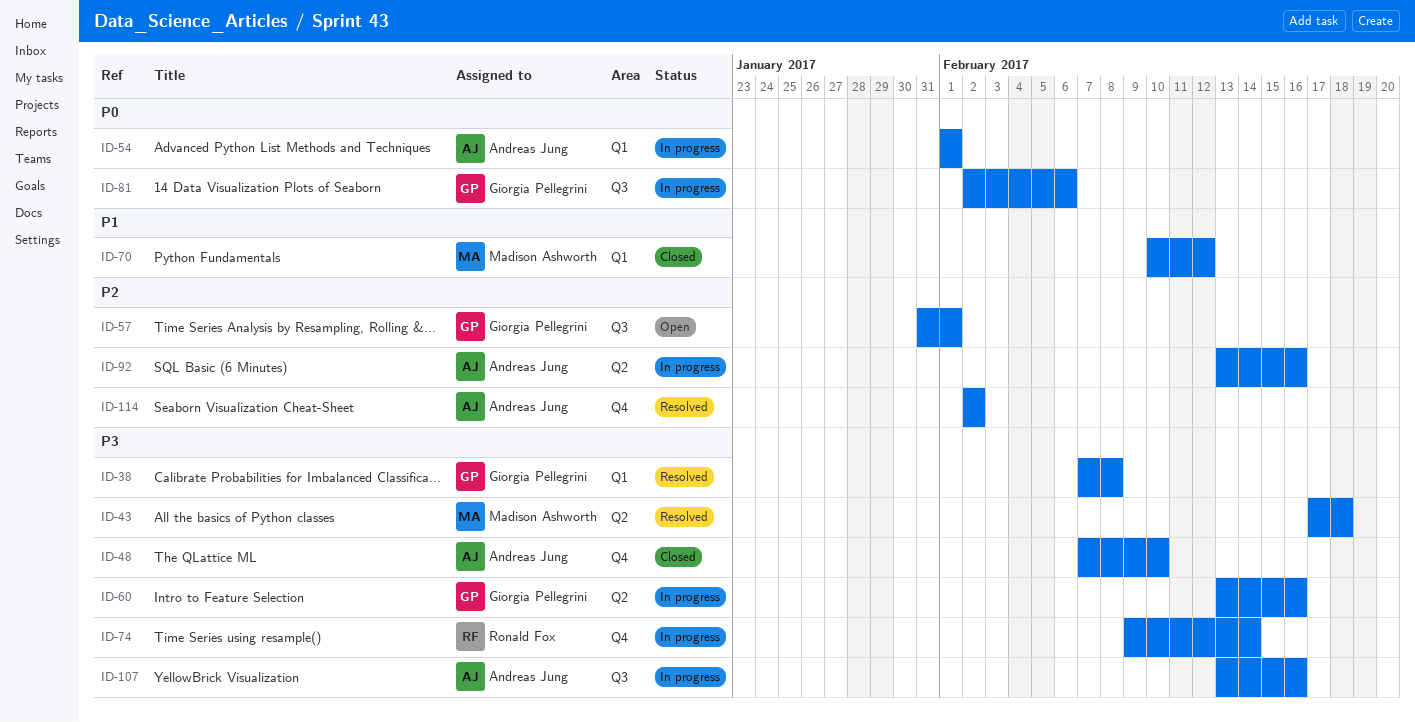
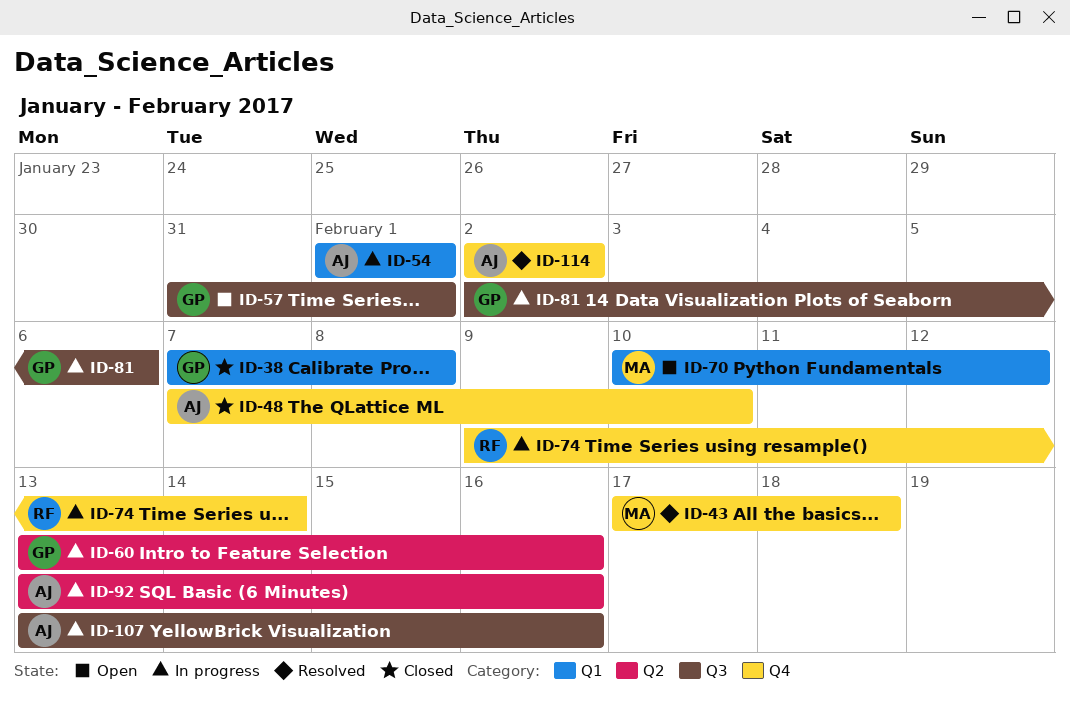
ID-38, status: Resolved -> Closed
ID-43, label: Q2 -> Q4
ID-70, status: Closed -> Open

